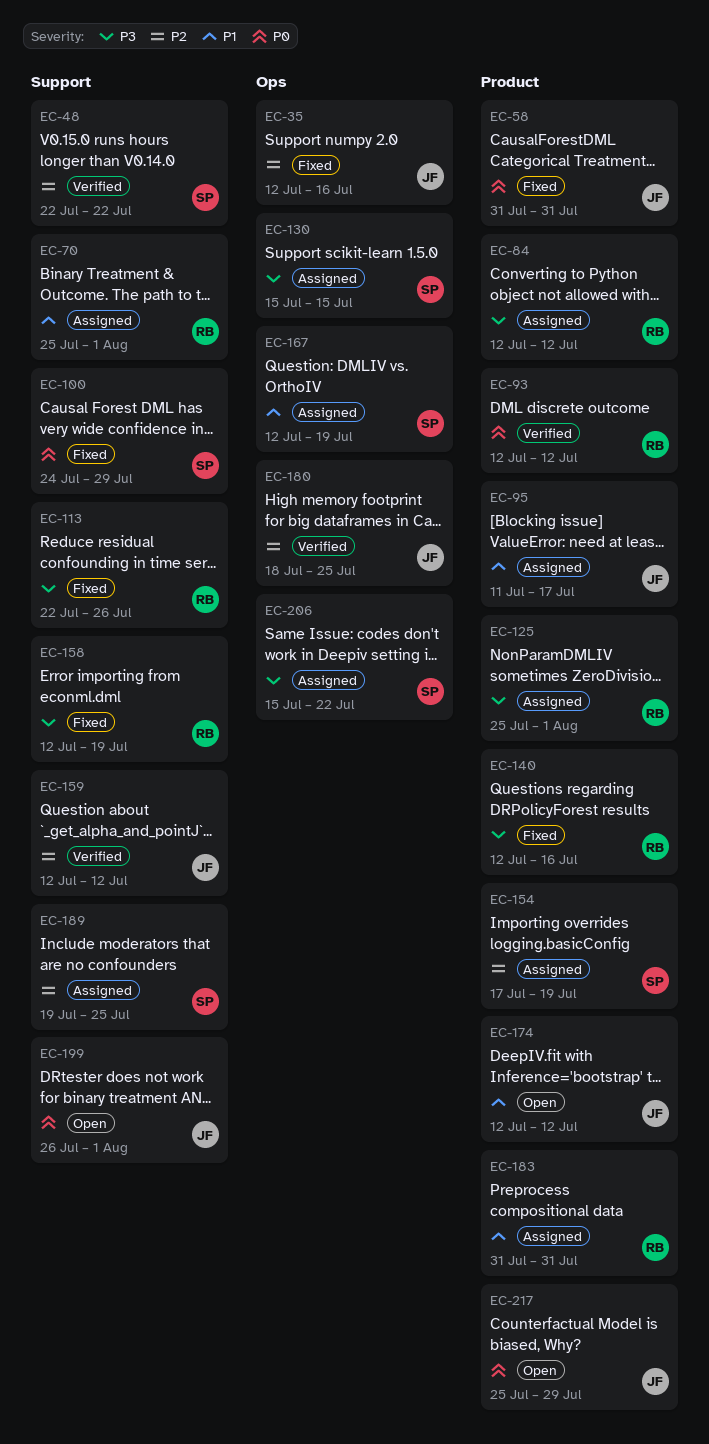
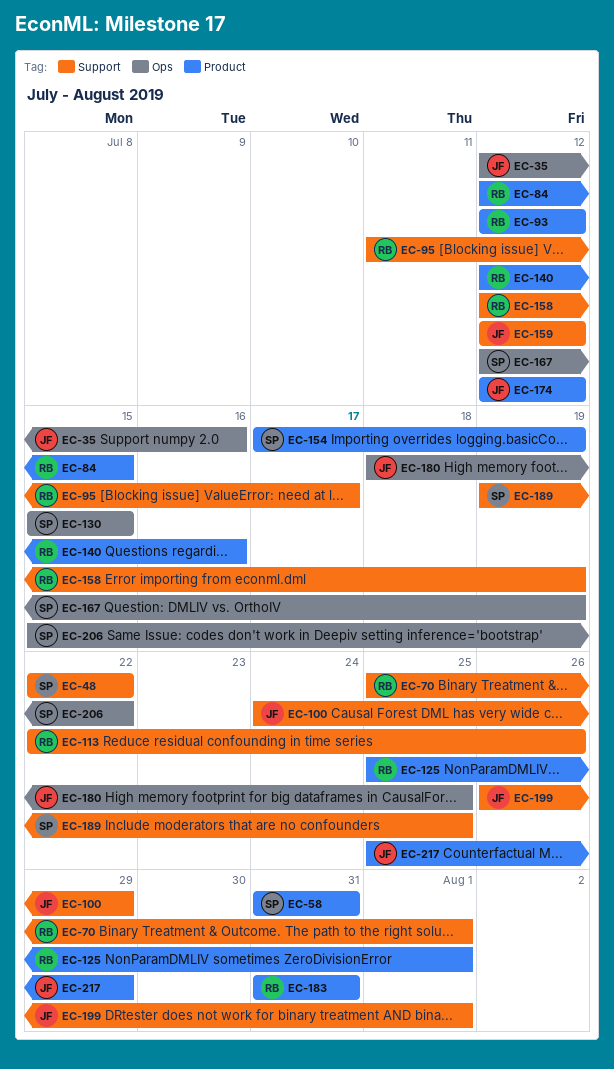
EC-58, owner: JF -> SP
EC-84, due: Jul 12 -> Jul 15
EC-95, owner: JF -> RB
EC-95, label: Product -> Support
EC-100, owner: SP -> JF

